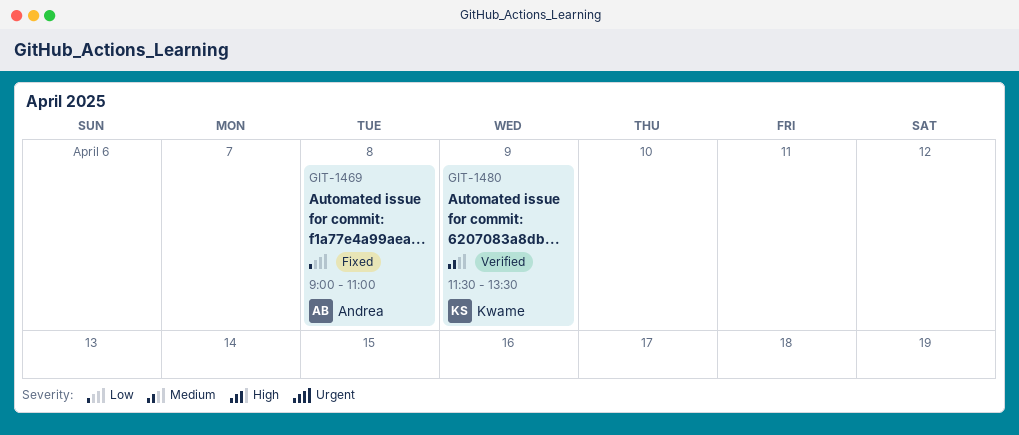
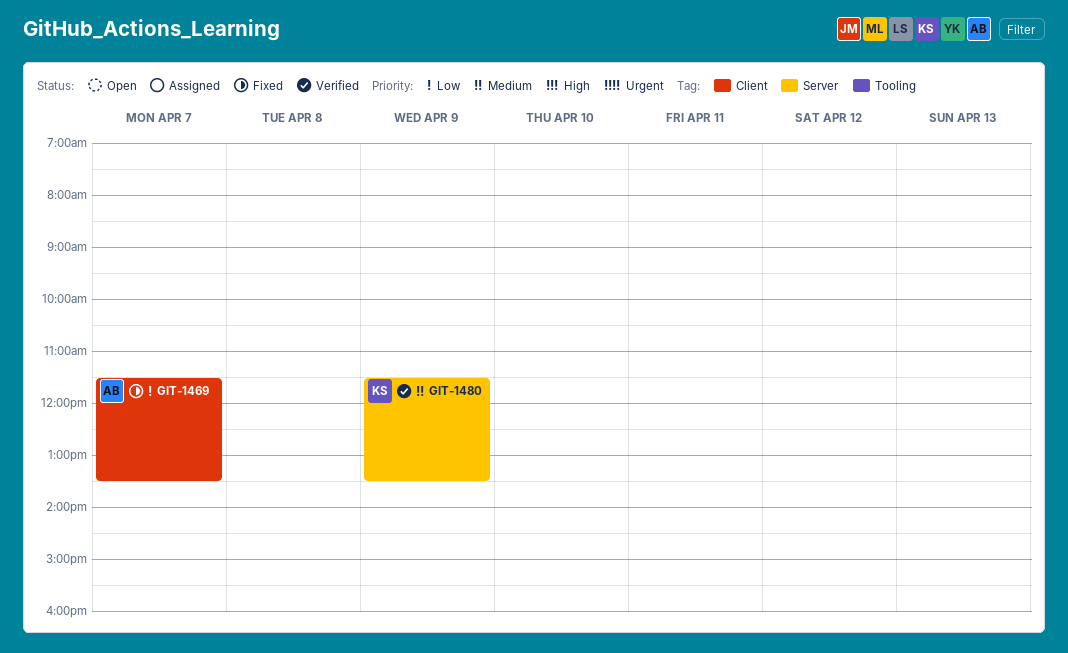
GIT-1469, day: Apr 8 -> Apr 7
GIT-1469, begins: 09:00 -> 11:30
GIT-1469, ends: 11:00 -> 13:30

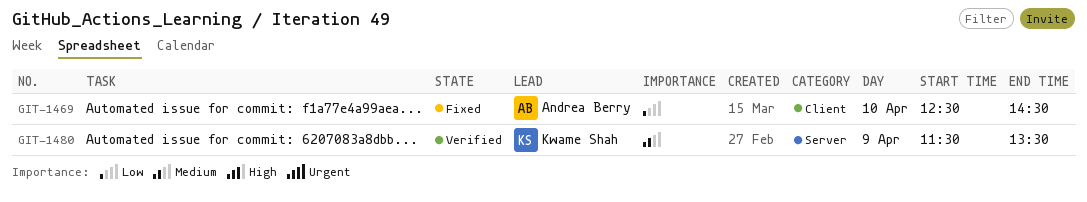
GIT-1469, day: Apr 7 -> Apr 10
GIT-1469, begins: 11:30 -> 12:30
GIT-1469, ends: 13:30 -> 14:30

